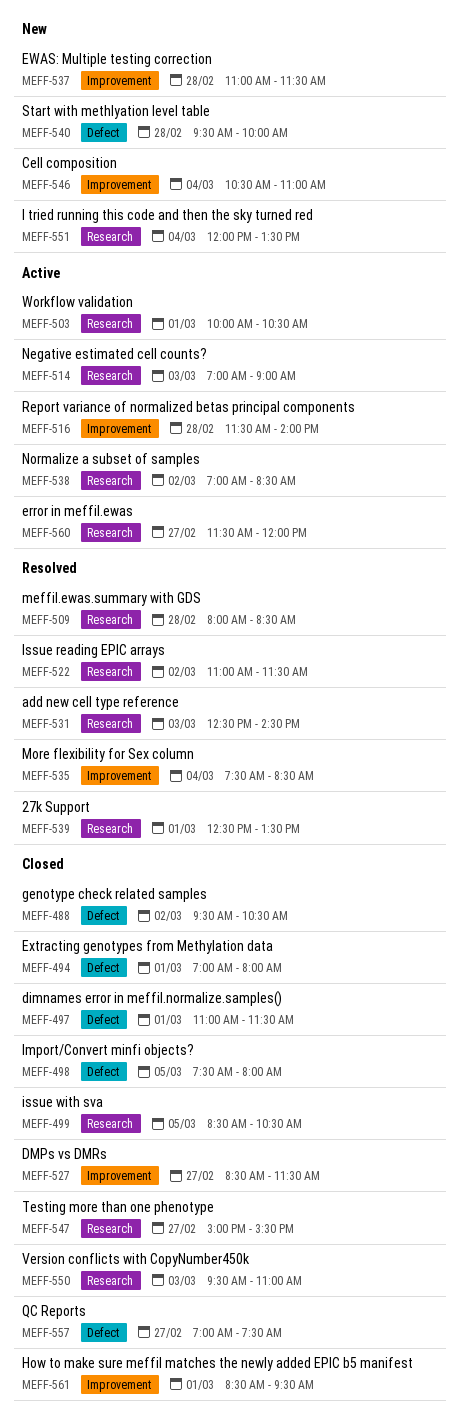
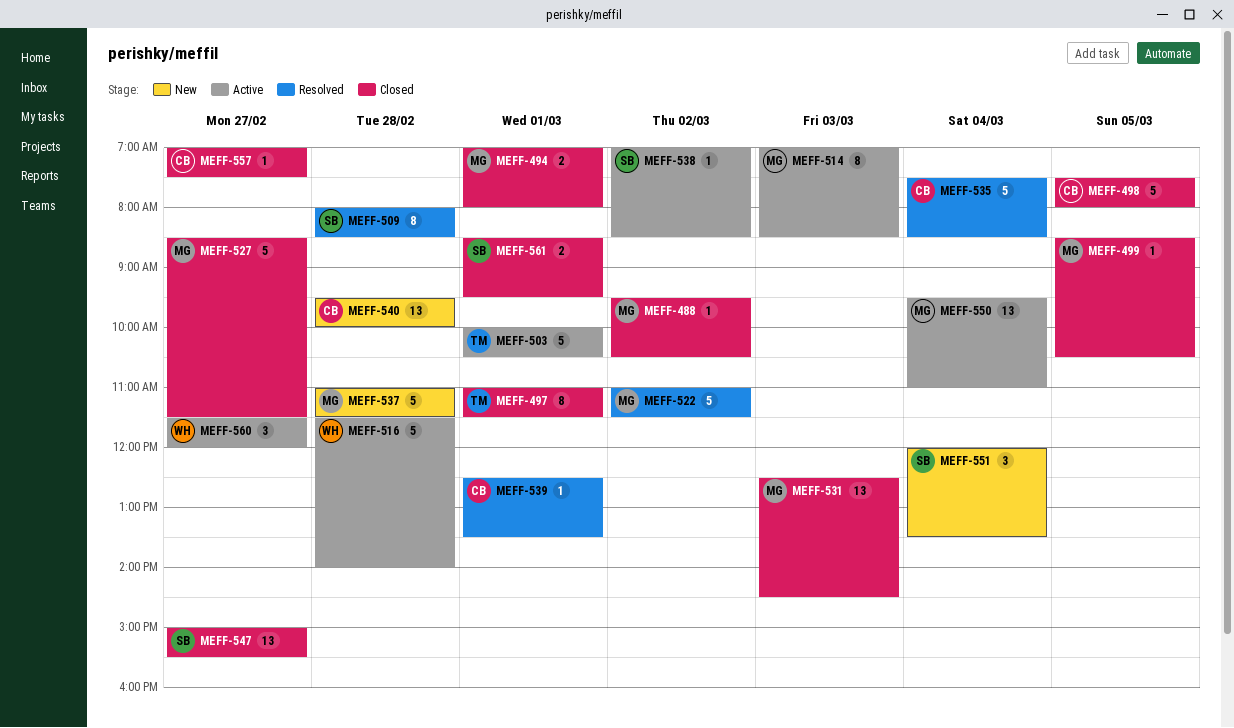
MEFF-514, ends: 09:00 -> 08:30
MEFF-531, status: Resolved -> Closed
MEFF-546: present -> none
MEFF-550, status: Closed -> Active
MEFF-550, day: Mar 3 -> Mar 4

